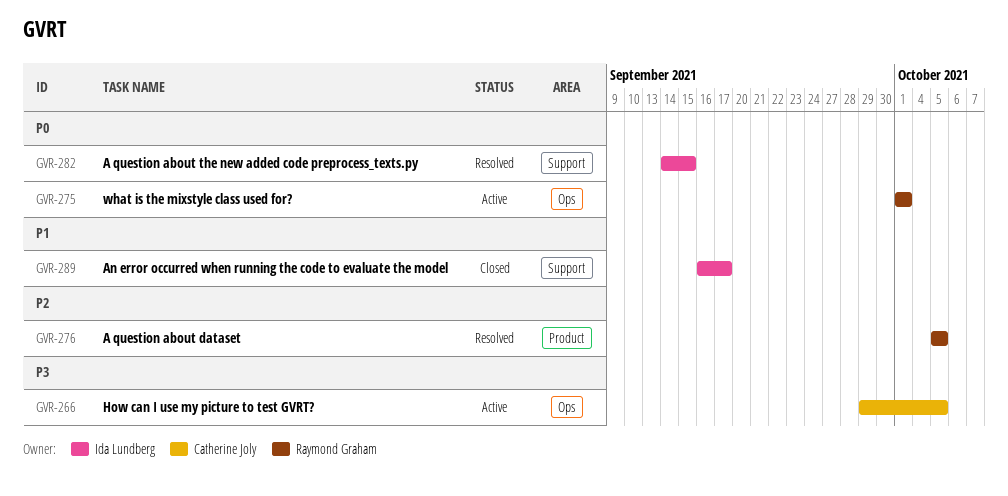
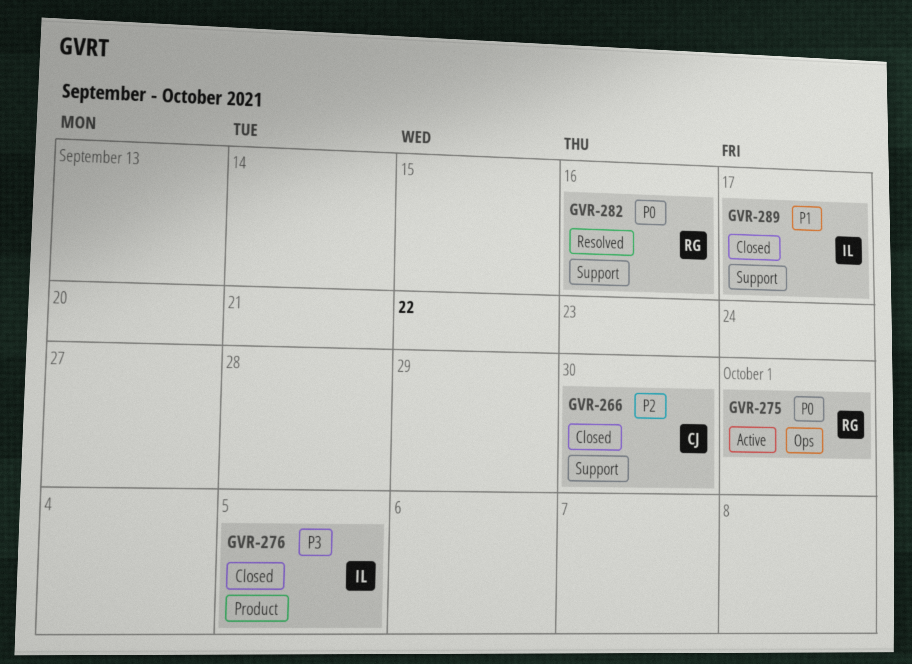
GVR-266, status: Active -> Closed
GVR-266, priority: P3 -> P2
GVR-266, label: Ops -> Support
GVR-266, due: Oct 5 -> Sep 30
GVR-276, status: Resolved -> Closed
GVR-276, owner: Raymond Graham -> Ida Lundberg
GVR-276, priority: P2 -> P3
GVR-282, owner: Ida Lundberg -> Raymond Graham
GVR-282, due: Sep 15 -> Sep 16

